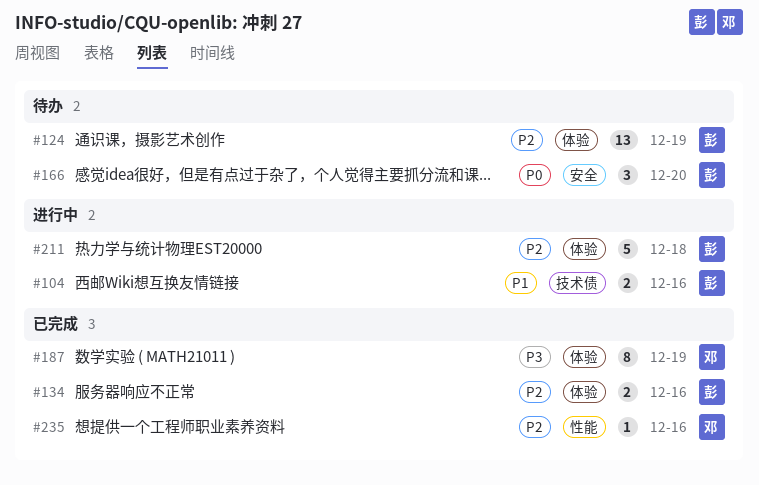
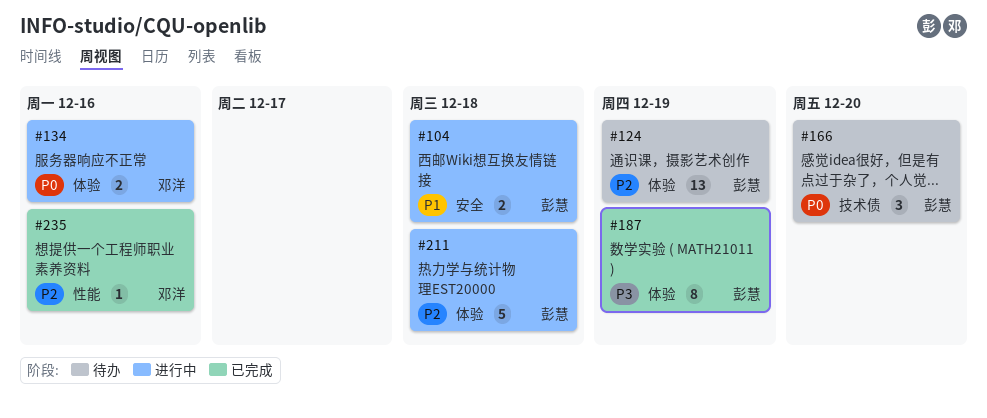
#104, label: 技术债 -> 安全
#104, due: Dec 16 -> Dec 18
#134, status: 已完成 -> 进行中
#134, owner: 彭慧 -> 邓洋
#134, priority: P2 -> P0
#166, label: 安全 -> 技术债
#187, owner: 邓洋 -> 彭慧

